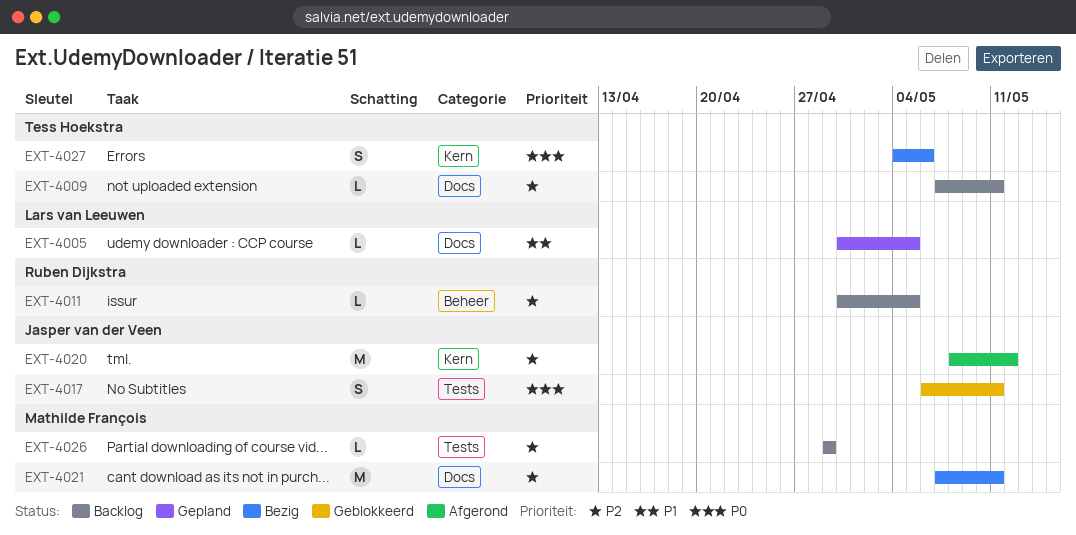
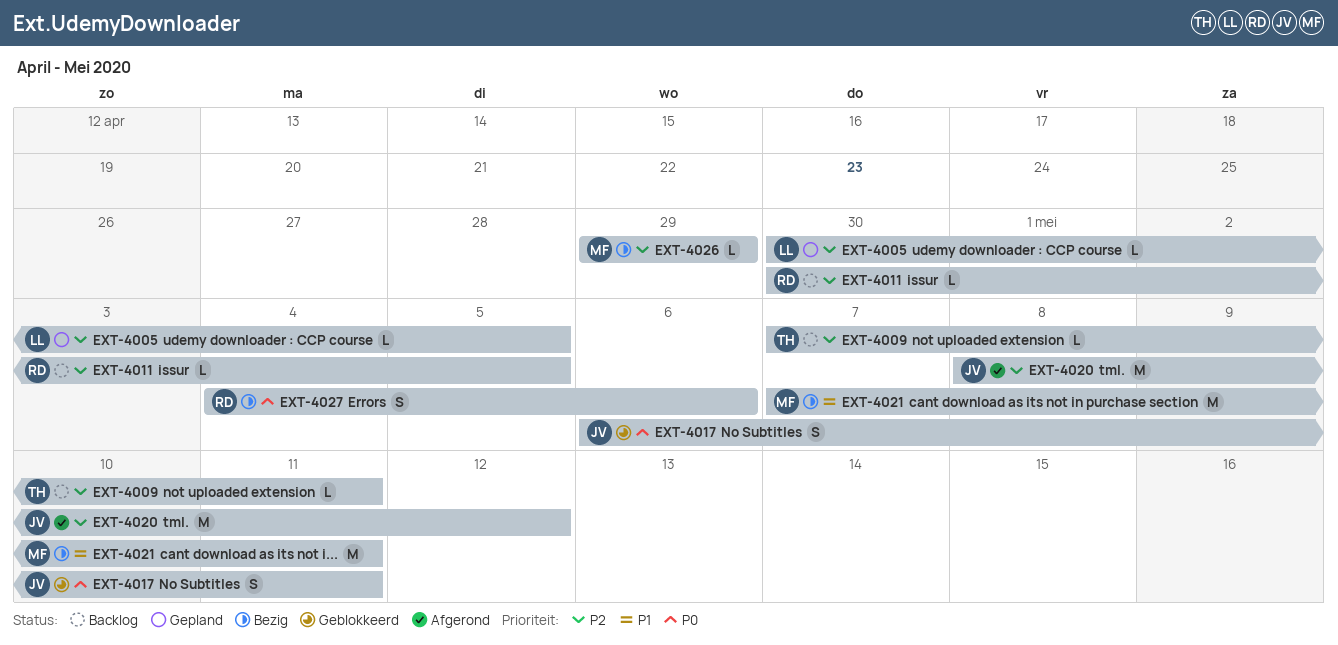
EXT-4005, priority: P1 -> P2
EXT-4021, priority: P2 -> P1
EXT-4026, status: Backlog -> Bezig
EXT-4027, owner: Tess Hoekstra -> Ruben Dijkstra

